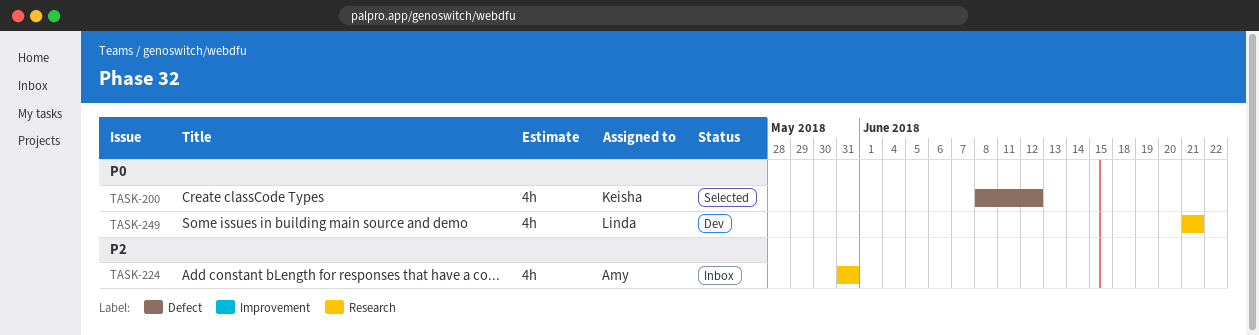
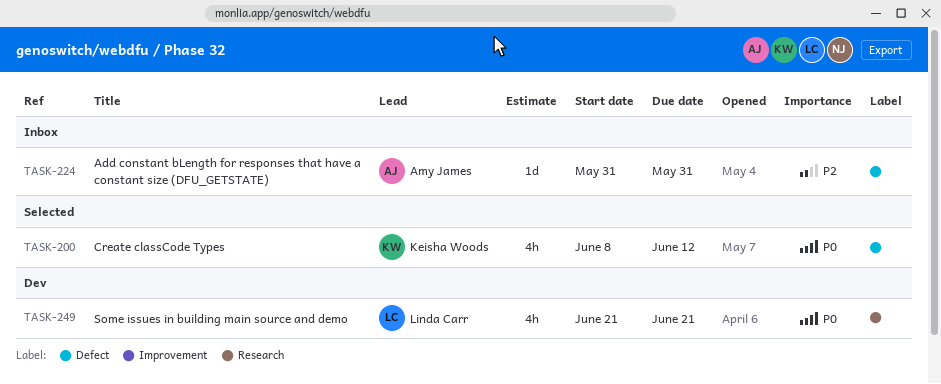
TASK-224, label: Research -> Defect
TASK-224, estimate: 4h -> 1d

